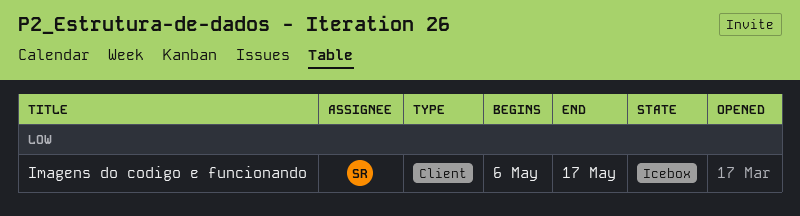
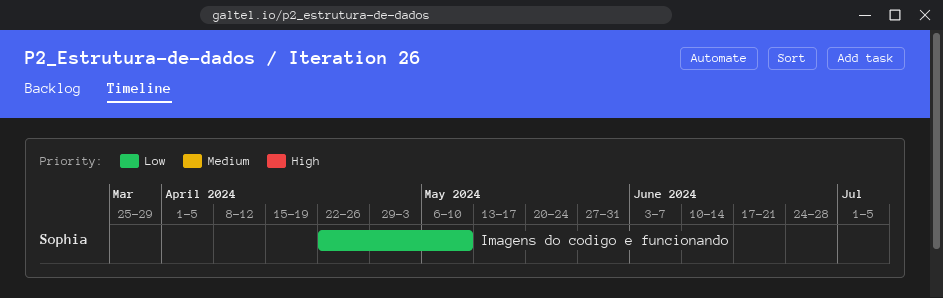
Imagens do codigo e funcionando, start: May 6 -> Apr 22
Imagens do codigo e funcionando, due: May 17 -> May 10

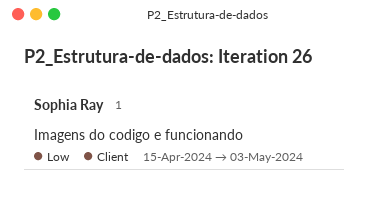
Imagens do codigo e funcionando, start: Apr 22 -> Apr 15
Imagens do codigo e funcionando, due: May 10 -> May 3

